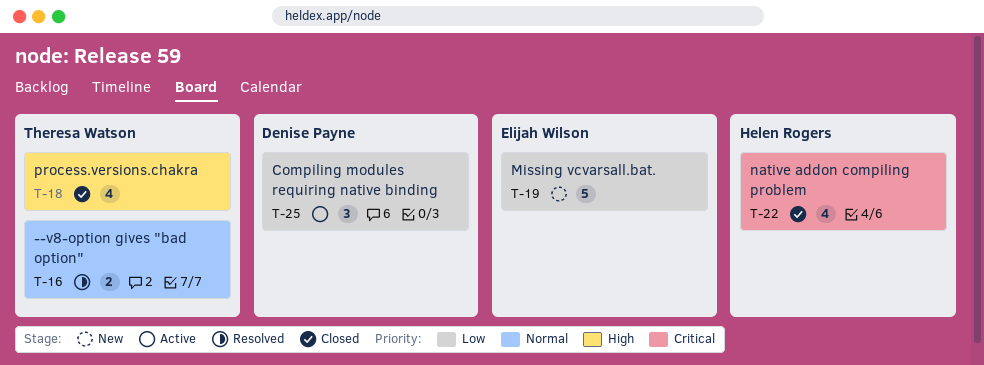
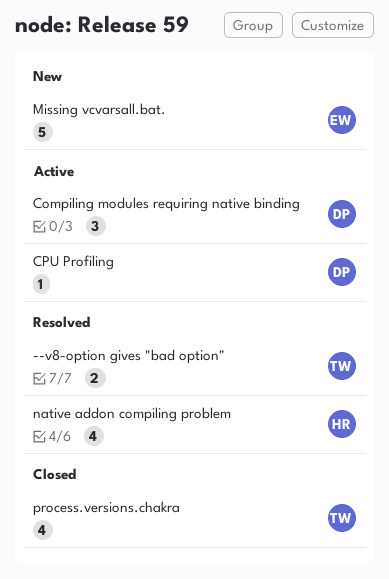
CPU Profiling: none -> present
native addon compiling problem, status: Closed -> Resolved

